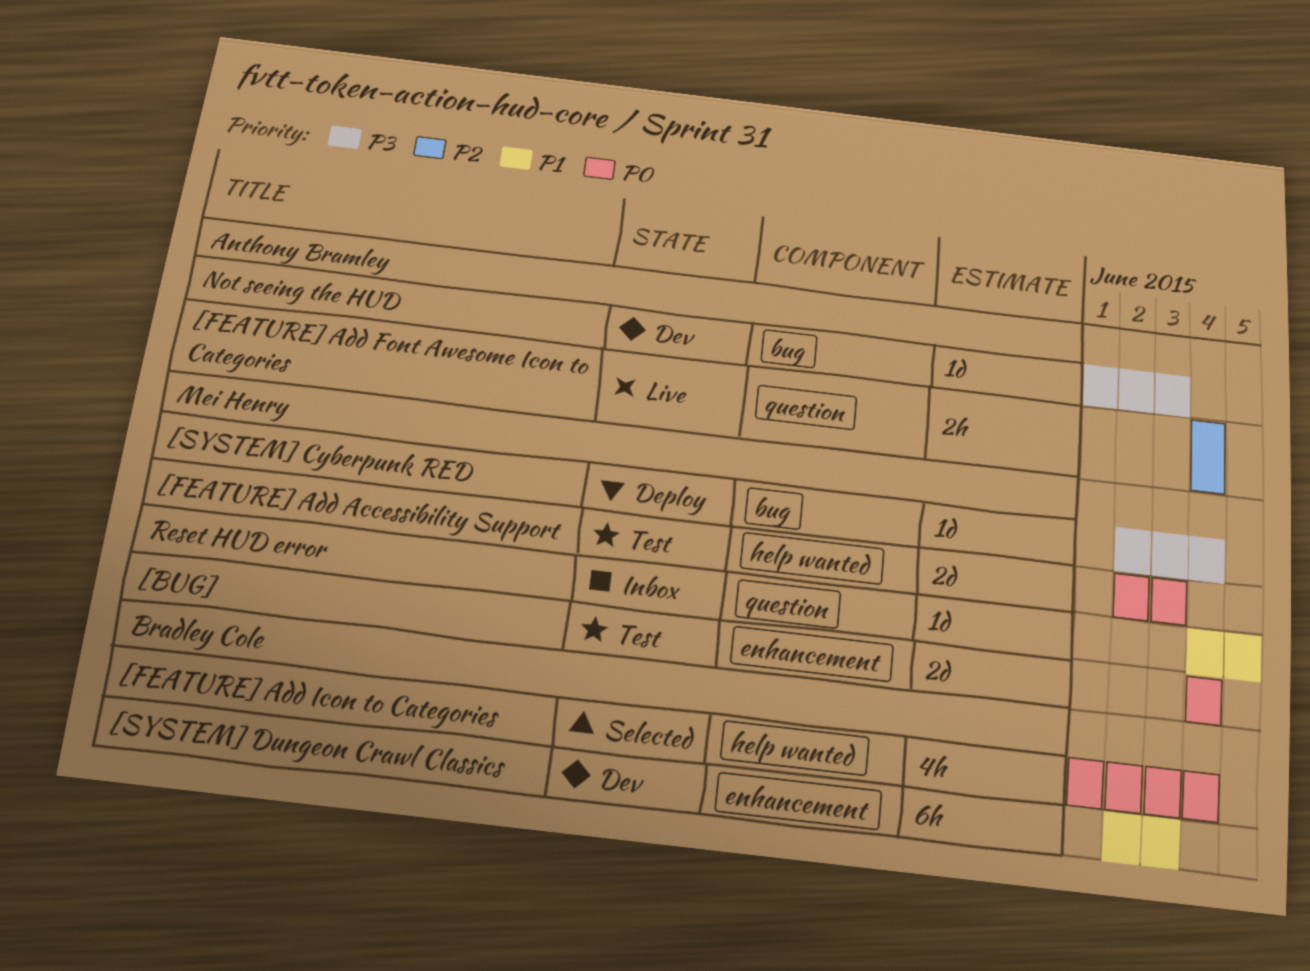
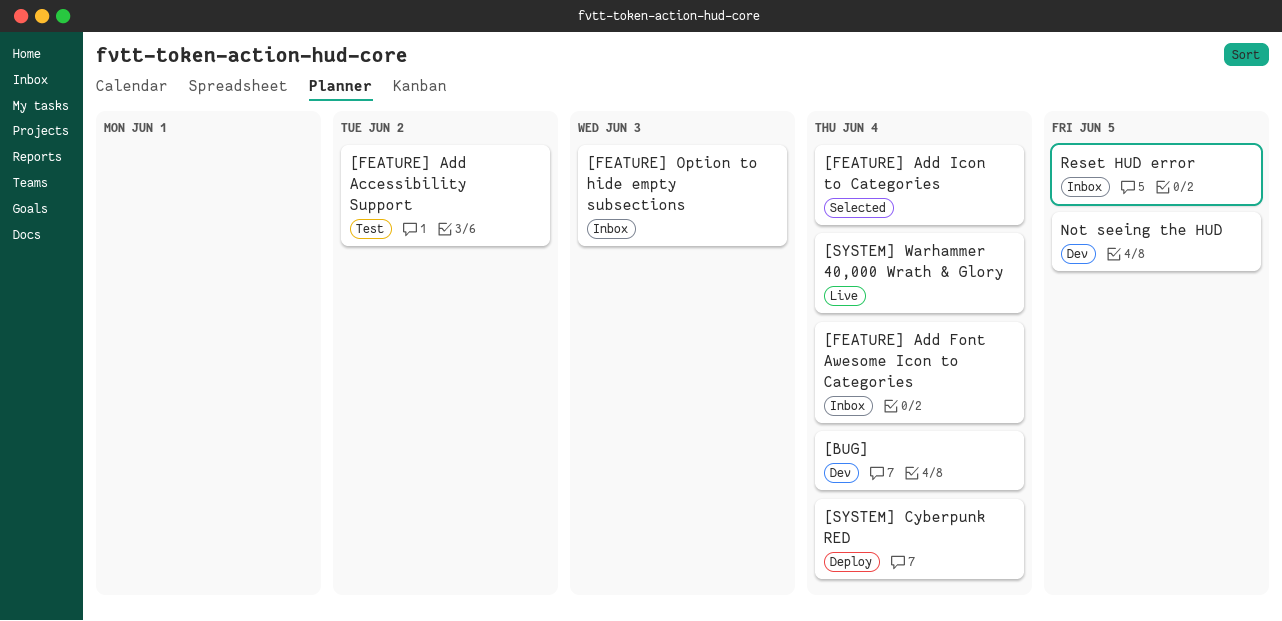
[BUG], status: Test -> Dev
[FEATURE] Add Accessibility Support, due: Jun 3 -> Jun 2
[FEATURE] Add Font Awesome Icon to Categories, status: Live -> Inbox
[FEATURE] Option to hide empty subsections: none -> present
[SYSTEM] Dungeon Crawl Classics: present -> none
[SYSTEM] Warhammer 40,000 Wrath & Glory: none -> present
Not seeing the HUD, due: Jun 3 -> Jun 5

